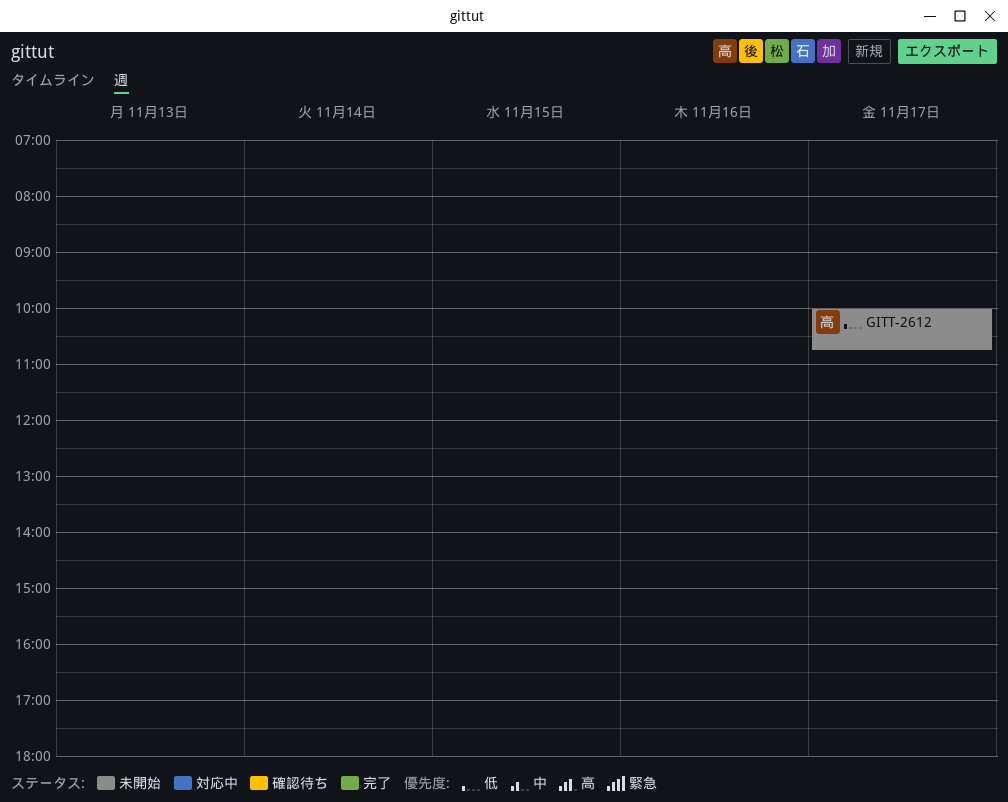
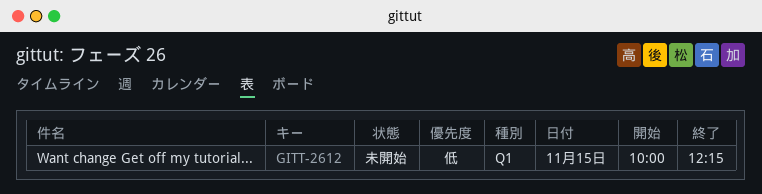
GITT-2612, day: Nov 17 -> Nov 15
GITT-2612, ends: 10:45 -> 12:15

